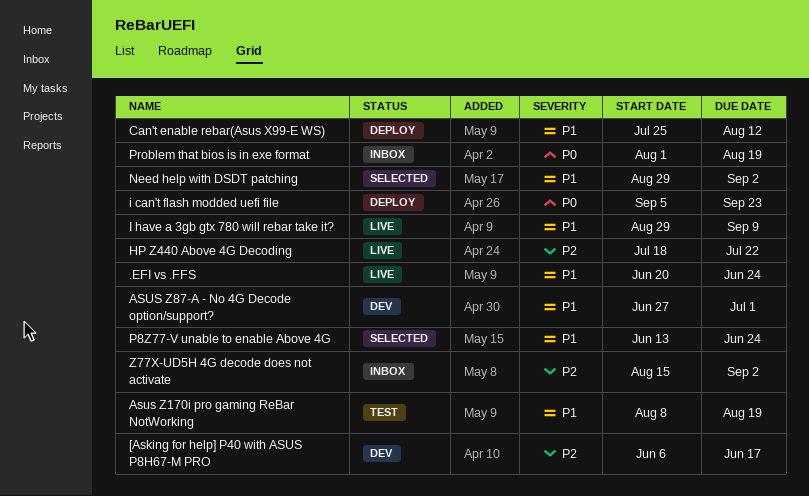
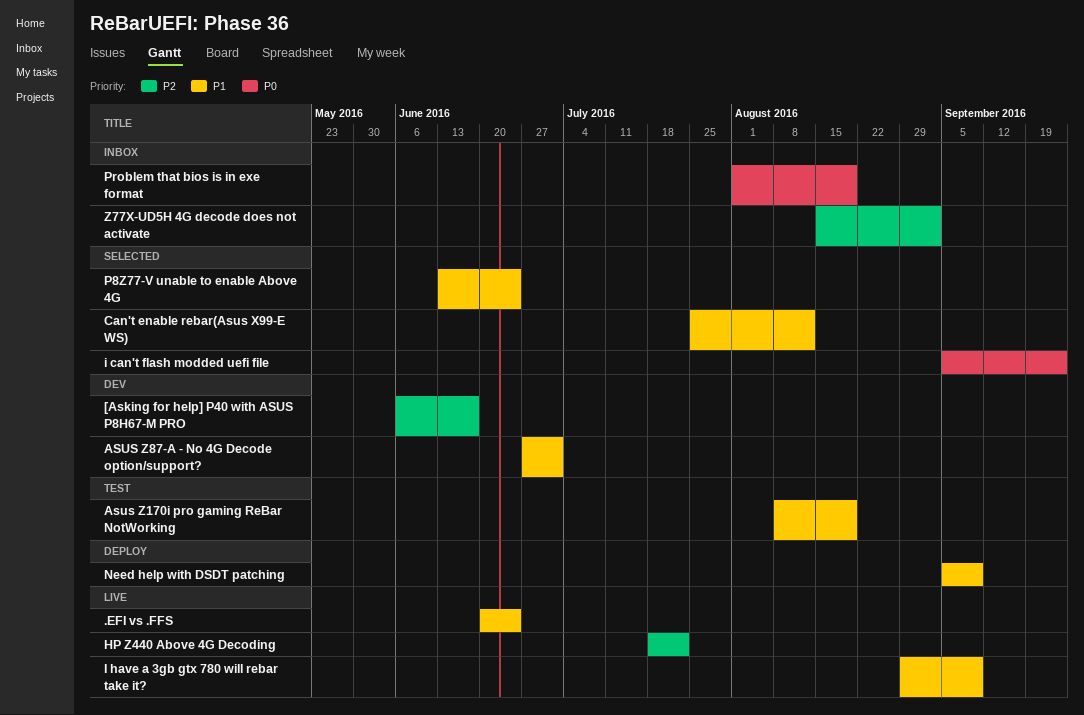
Can't enable rebar(Asus X99-E WS), status: Deploy -> Selected
i can't flash modded uefi file, status: Deploy -> Selected
Need help with DSDT patching, status: Selected -> Deploy
Need help with DSDT patching, start: Aug 29 -> Sep 5
Need help with DSDT patching, due: Sep 2 -> Sep 9

